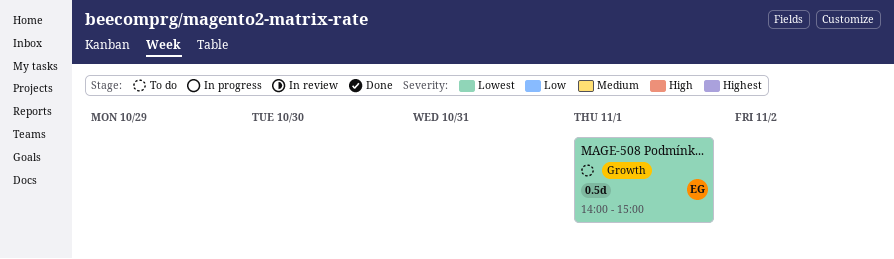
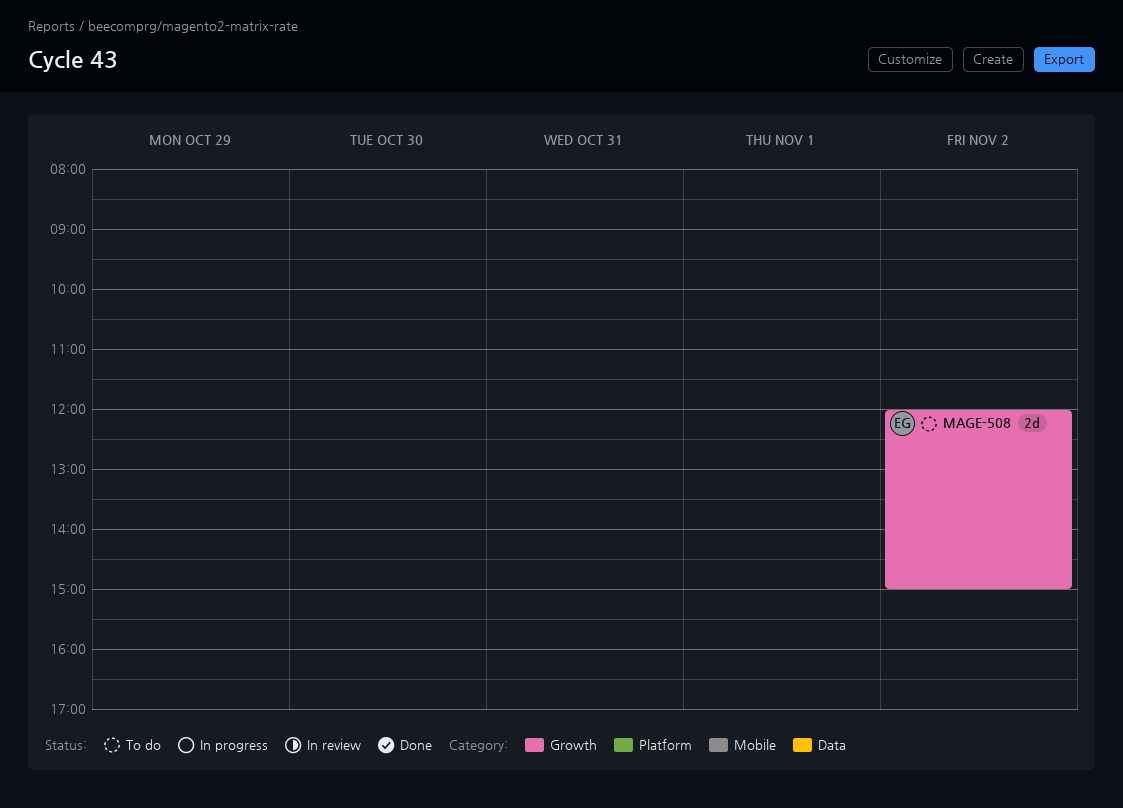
MAGE-508, estimate: 0.5d -> 2d
MAGE-508, day: Nov 1 -> Nov 2
MAGE-508, begins: 14:00 -> 12:00

